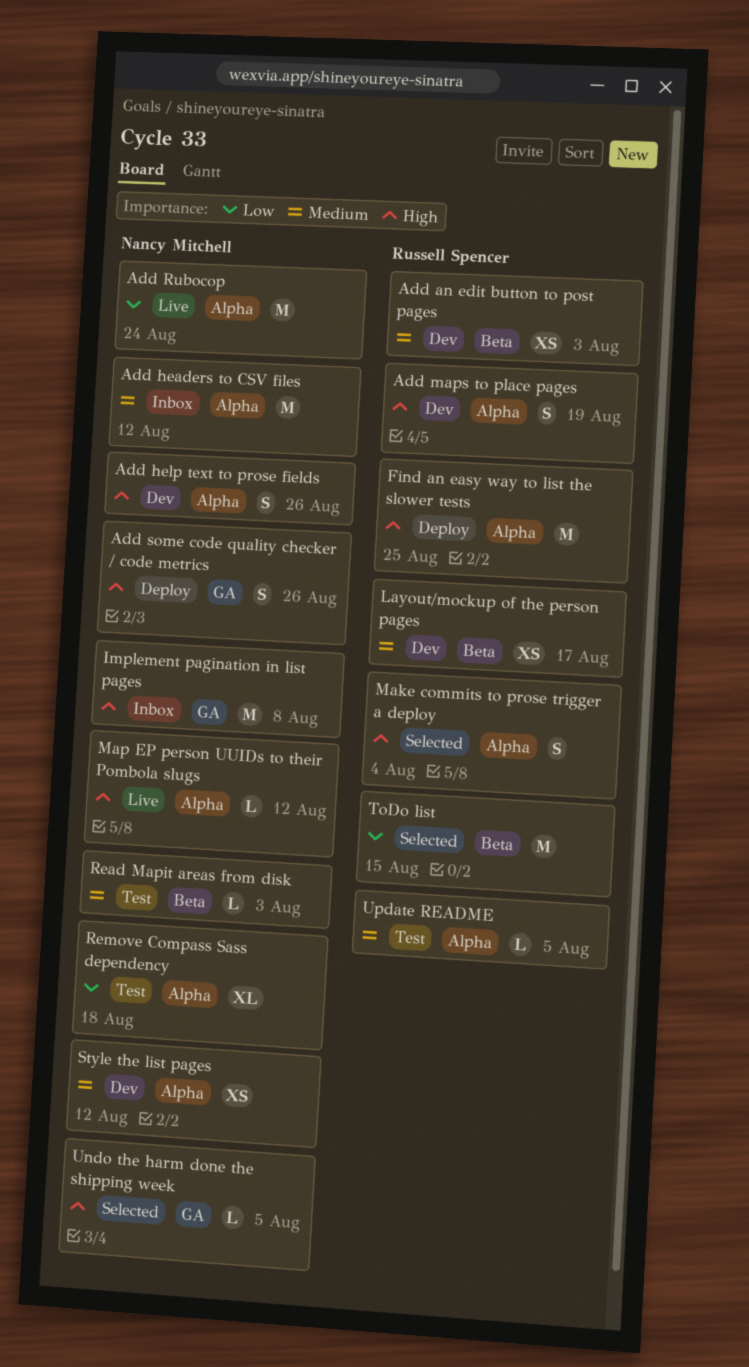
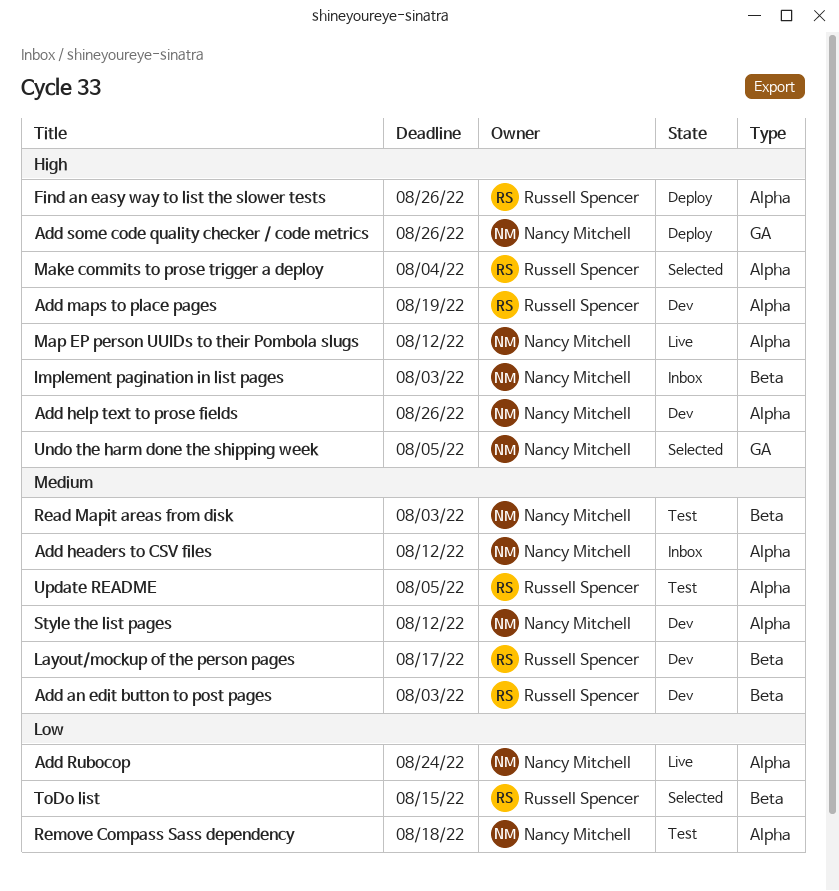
Find an easy way to list the slower tests, due: Aug 25 -> Aug 26
Implement pagination in list pages, label: GA -> Beta
Implement pagination in list pages, due: Aug 8 -> Aug 3

